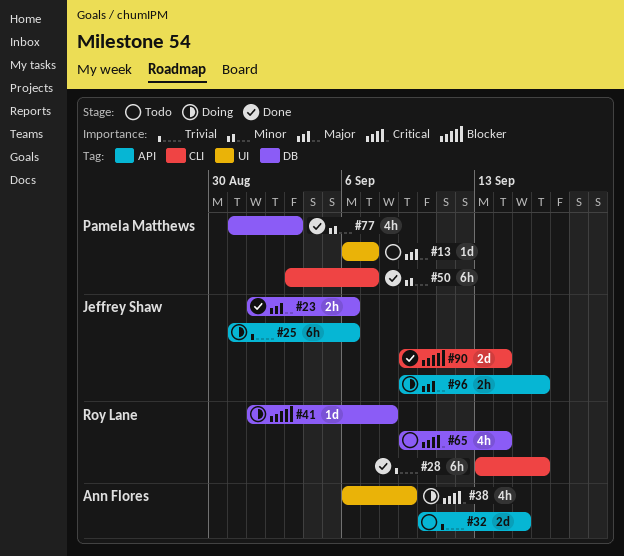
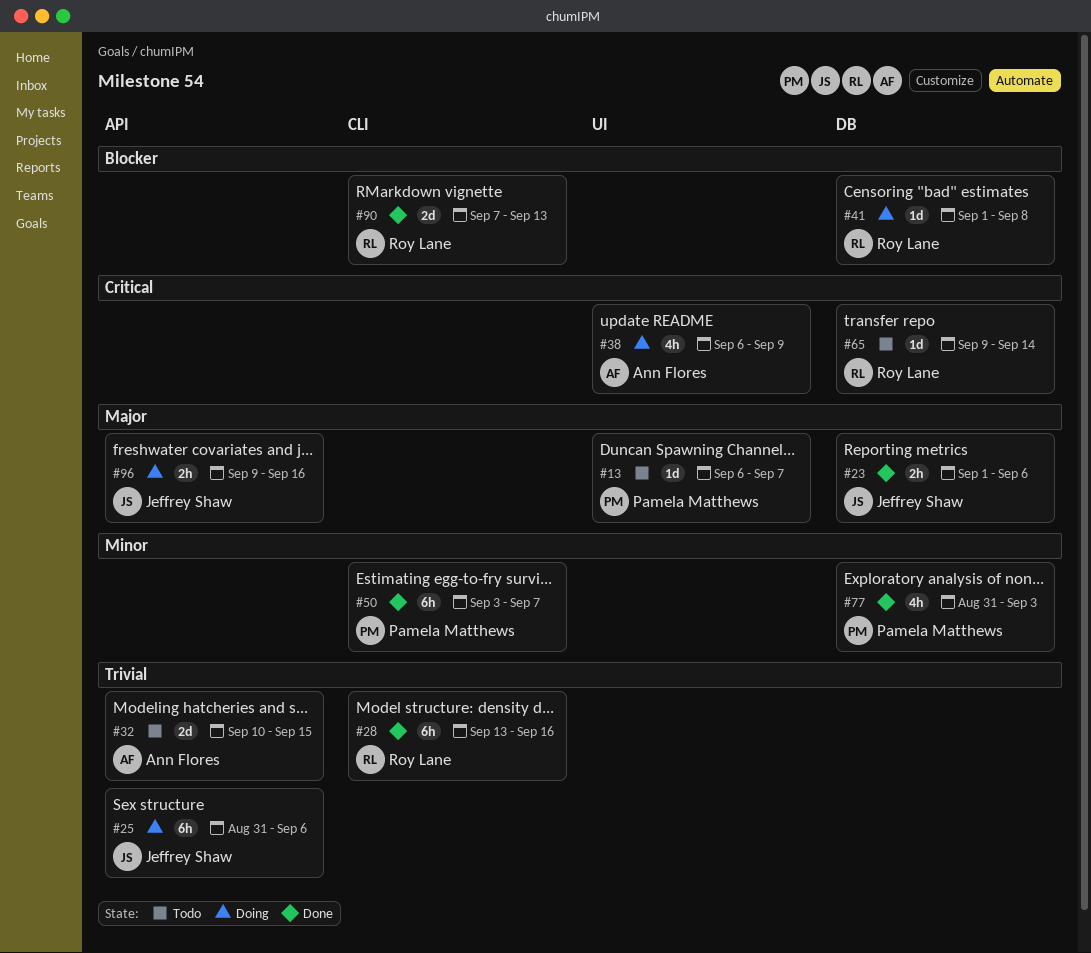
#65, estimate: 4h -> 1d
#90, owner: Jeffrey Shaw -> Roy Lane
#90, start: Sep 9 -> Sep 7
#90, due: Sep 14 -> Sep 13

